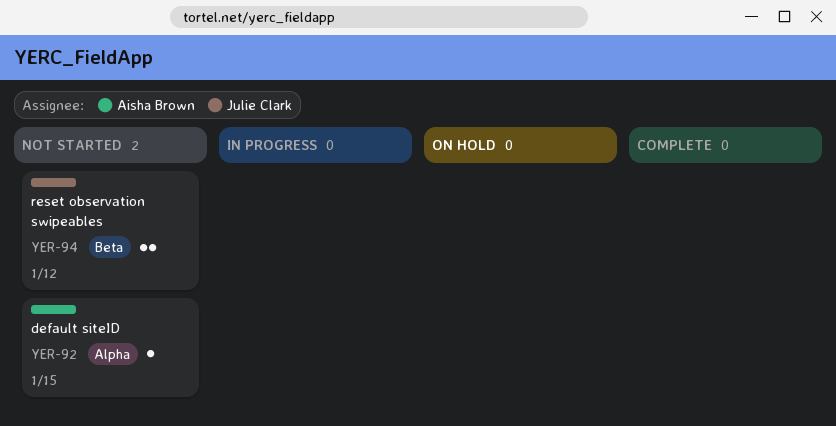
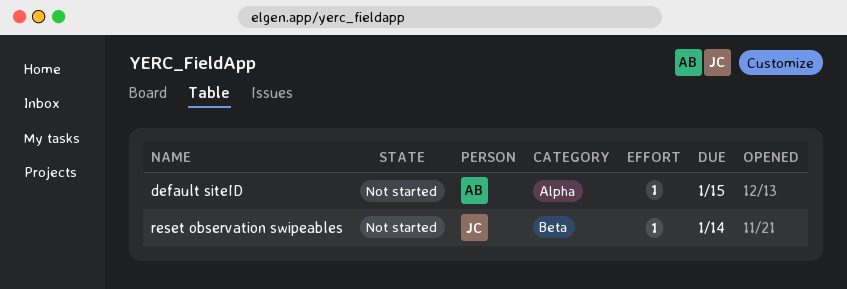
reset observation swipeables, estimate: 2 -> 1
reset observation swipeables, due: Jan 12 -> Jan 14

